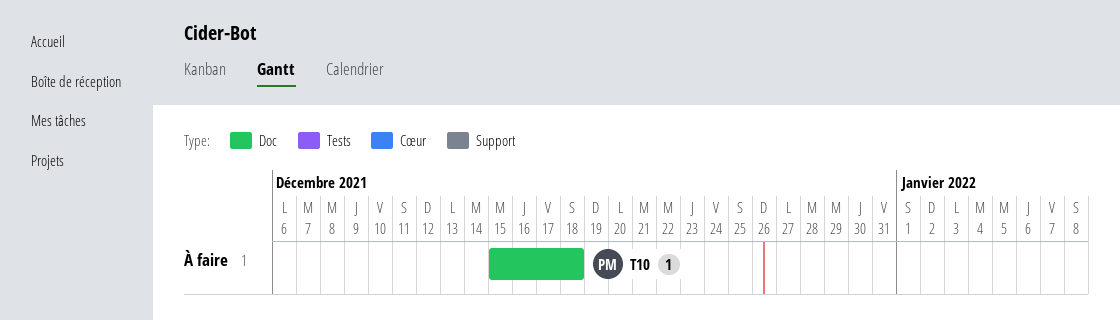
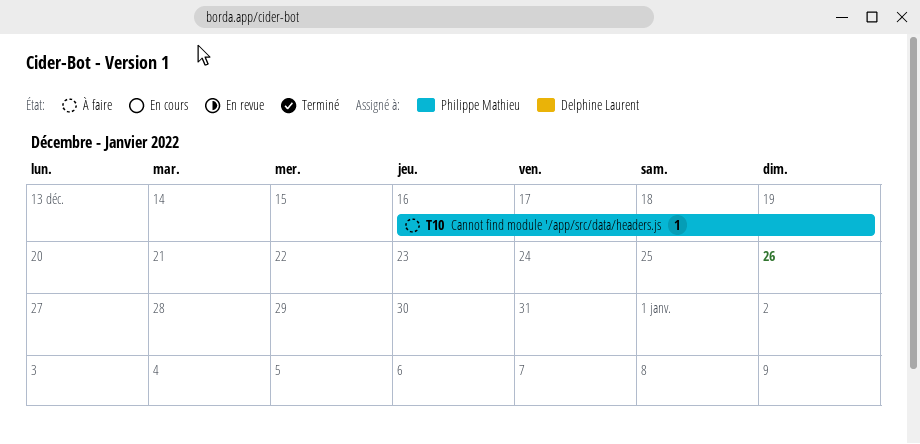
T10, start: Dec 15 -> Dec 16
T10, due: Dec 18 -> Dec 19

